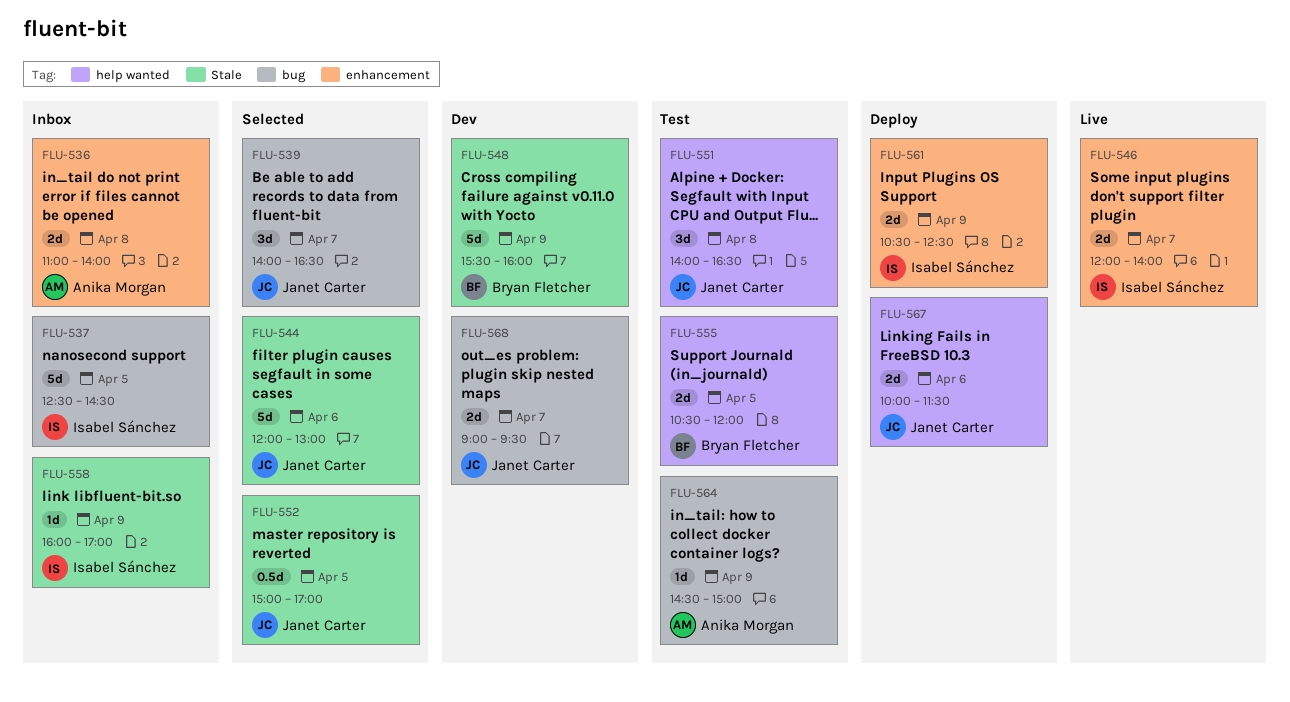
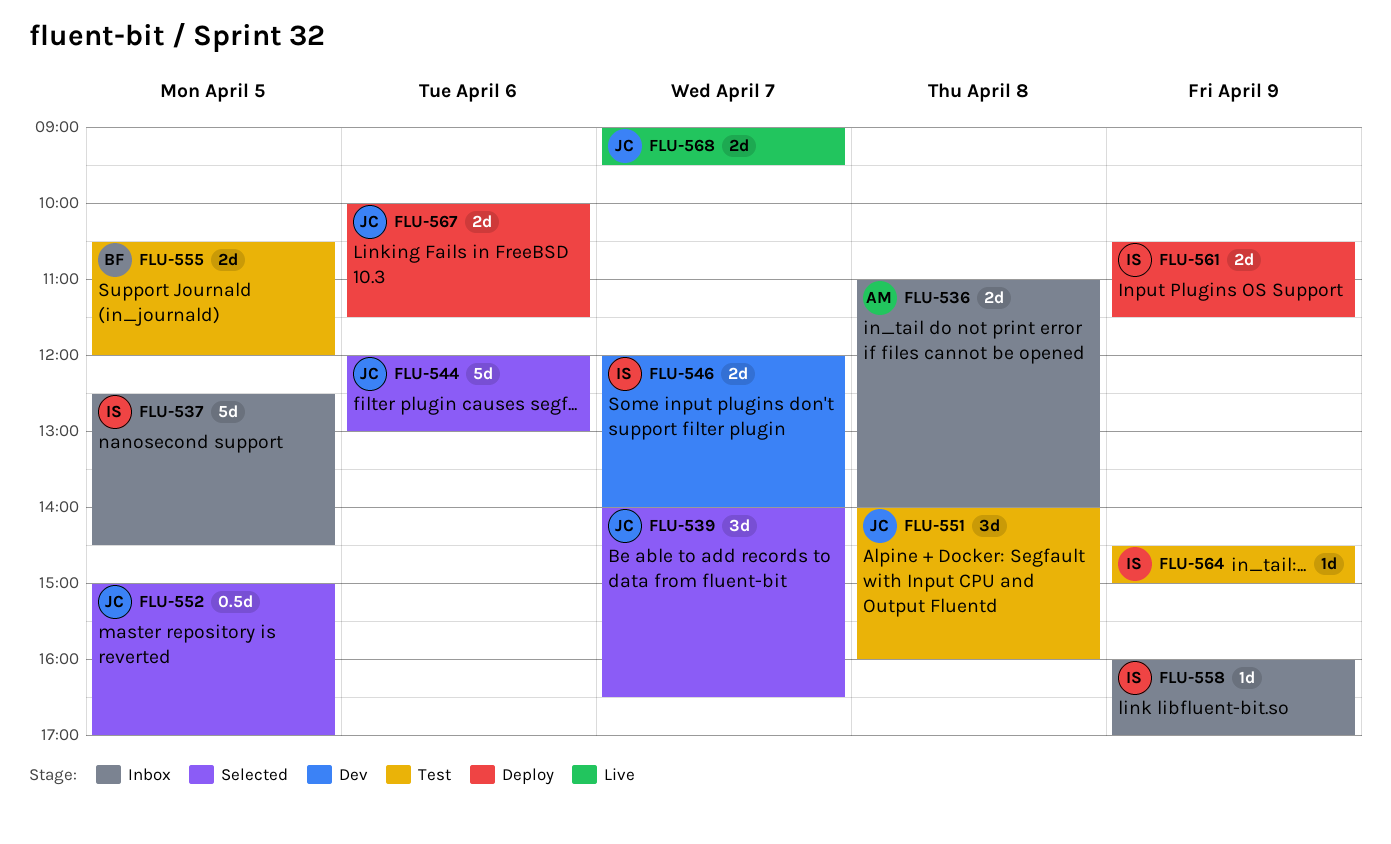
FLU-546, status: Live -> Dev
FLU-548: present -> none
FLU-551, ends: 16:30 -> 16:00
FLU-561, ends: 12:30 -> 11:30
FLU-564, owner: Anika Morgan -> Isabel Sánchez
FLU-568, status: Dev -> Live

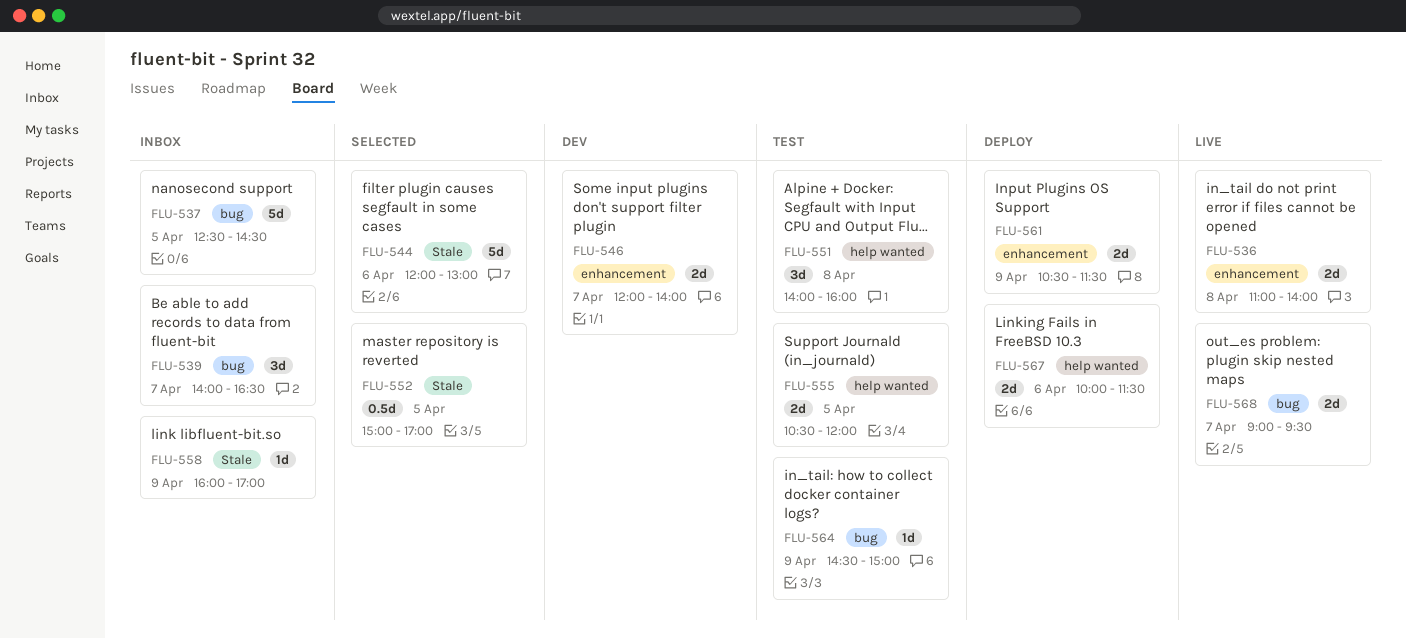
FLU-536, status: Inbox -> Live
FLU-539, status: Selected -> Inbox

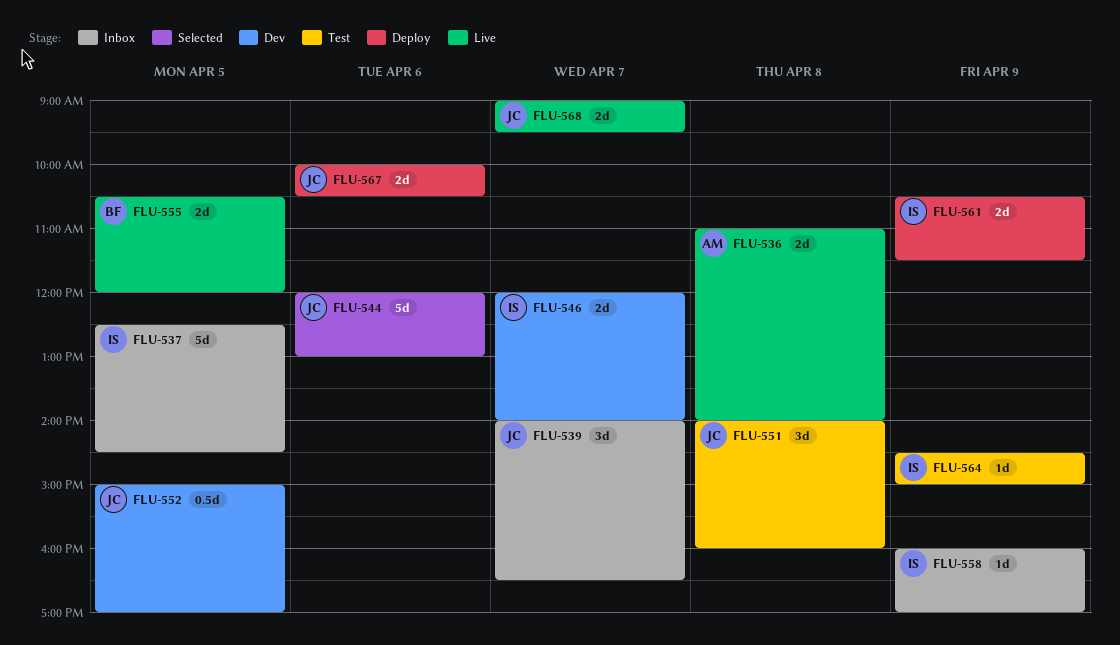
FLU-552, status: Selected -> Dev
FLU-555, status: Test -> Live
FLU-567, ends: 11:30 -> 10:30

